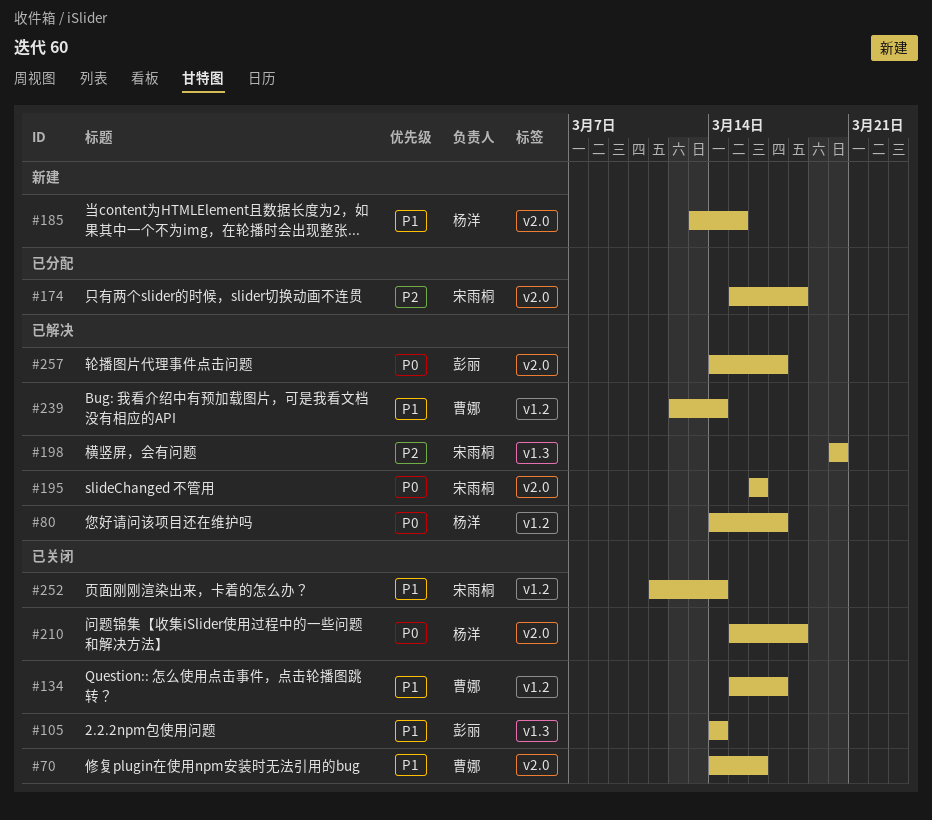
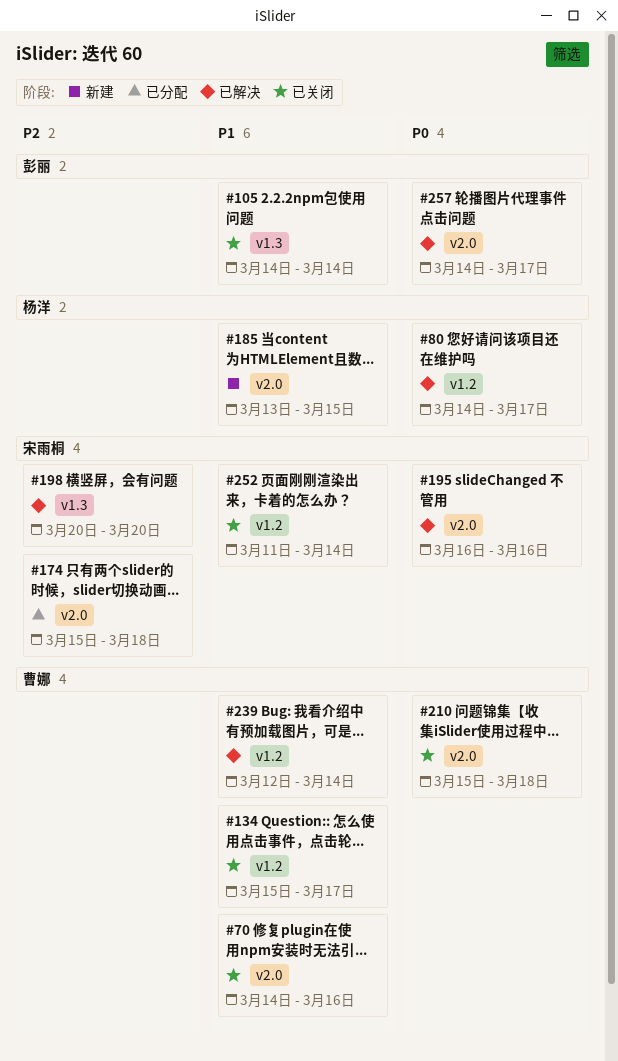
#210, owner: 杨洋 -> 曹娜

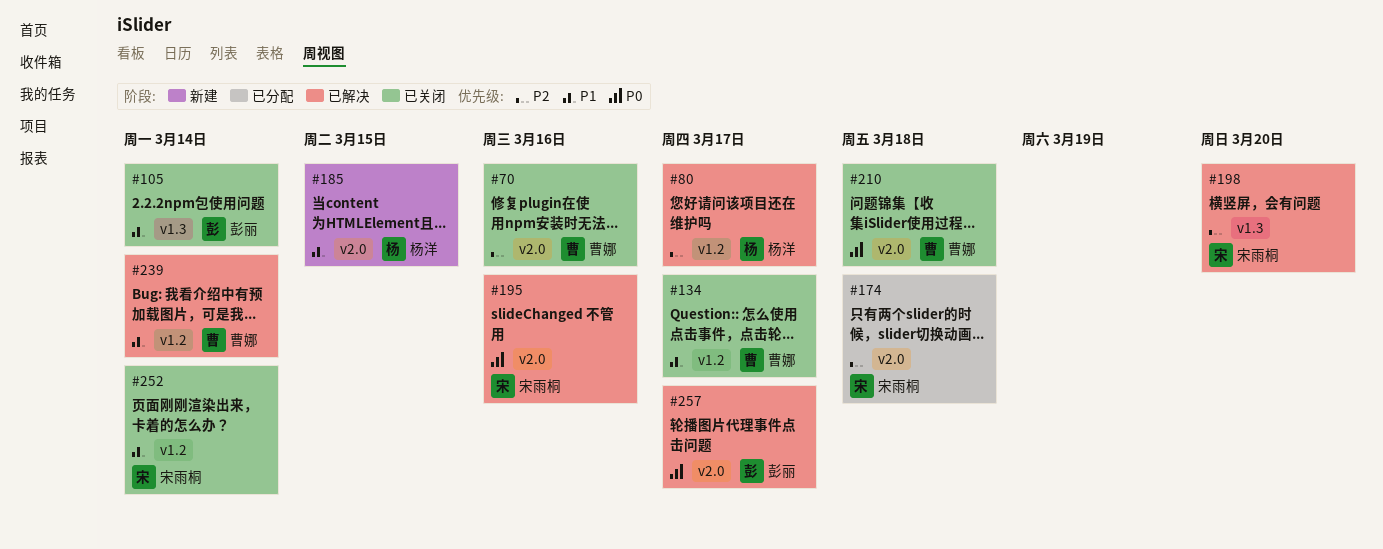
#70, priority: P1 -> P2
#80, priority: P0 -> P2

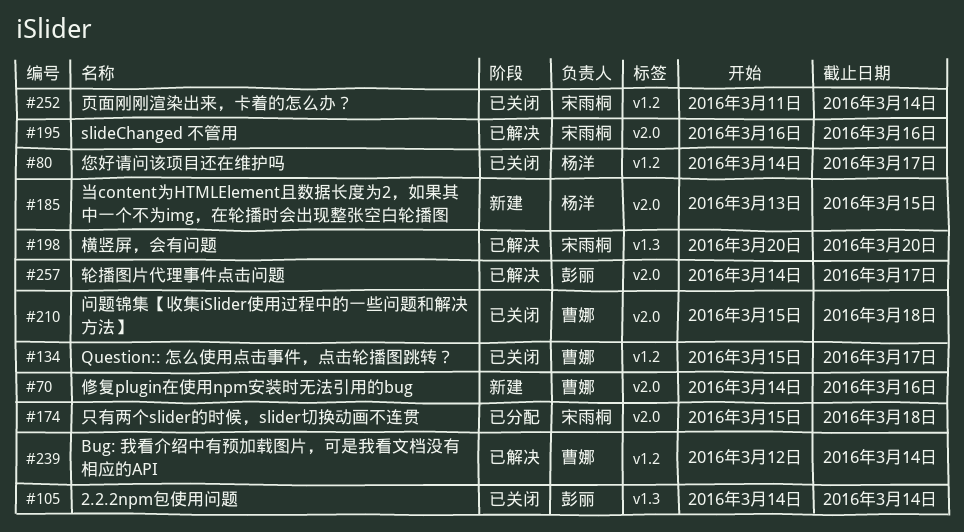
#70, status: 已关闭 -> 新建
#80, status: 已解决 -> 已关闭

